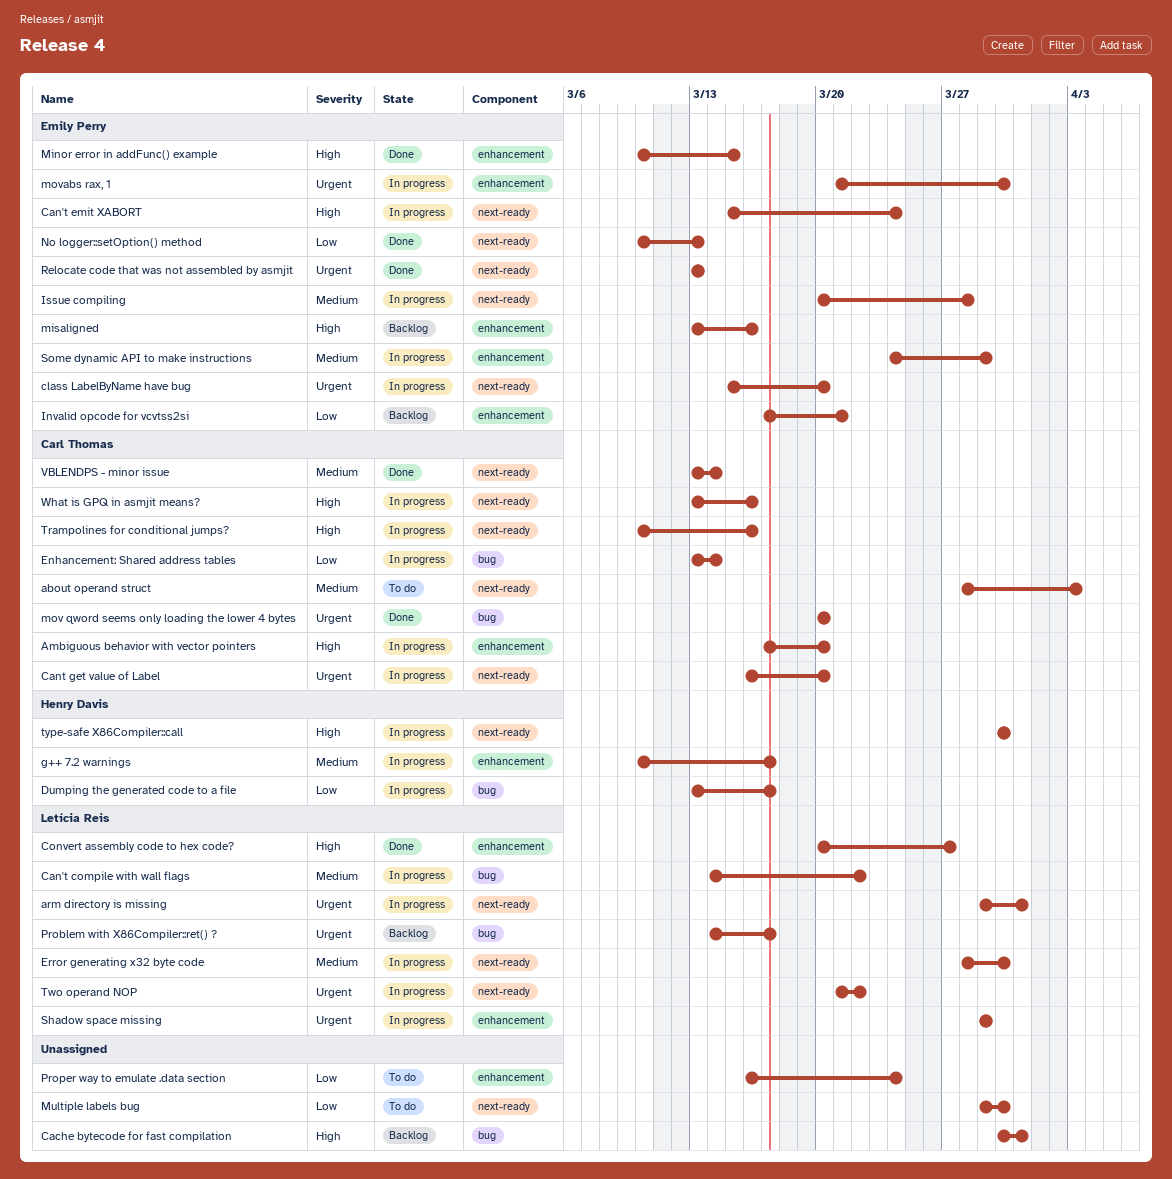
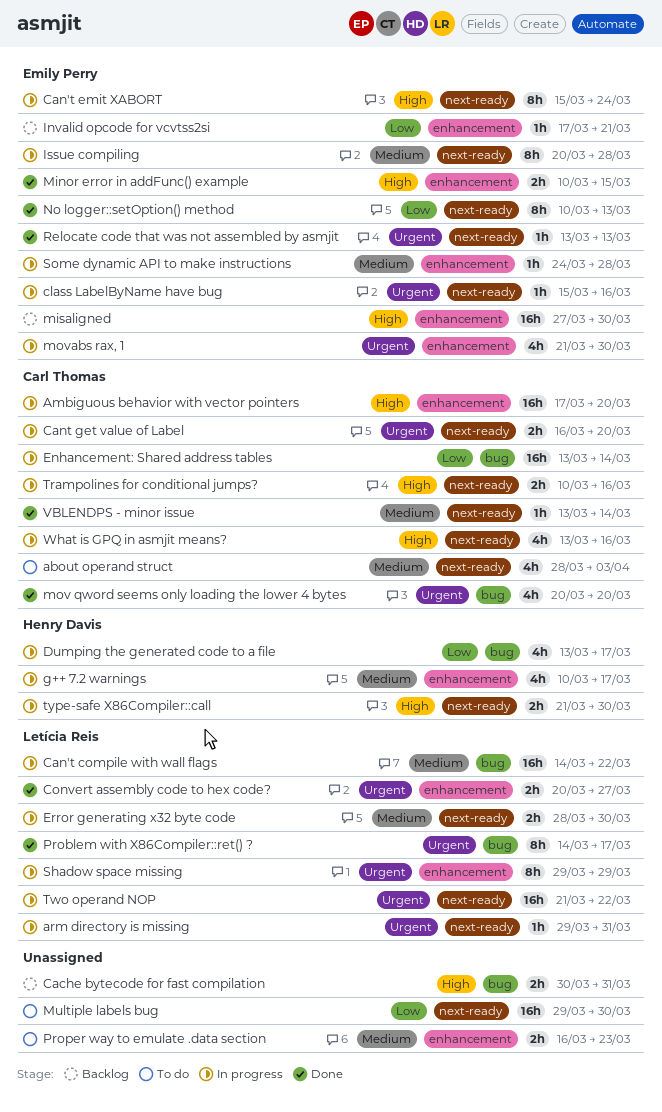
class LabelByName have bug, due: Mar 20 -> Mar 16
Convert assembly code to hex code?, priority: High -> Urgent
misaligned, start: Mar 13 -> Mar 27
misaligned, due: Mar 16 -> Mar 30
Problem with X86Compiler::ret() ?, status: Backlog -> Done
Proper way to emulate .data section, priority: Low -> Medium
Proper way to emulate .data section, due: Mar 24 -> Mar 23
Some dynamic API to make instructions, due: Mar 29 -> Mar 28
type-safe X86Compiler::call, start: Mar 30 -> Mar 21

